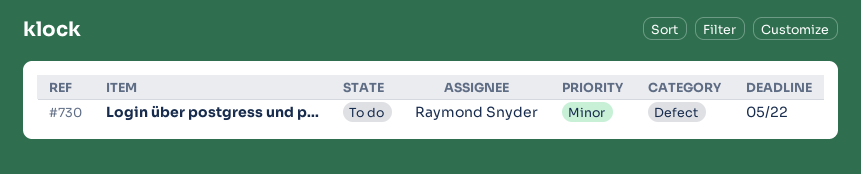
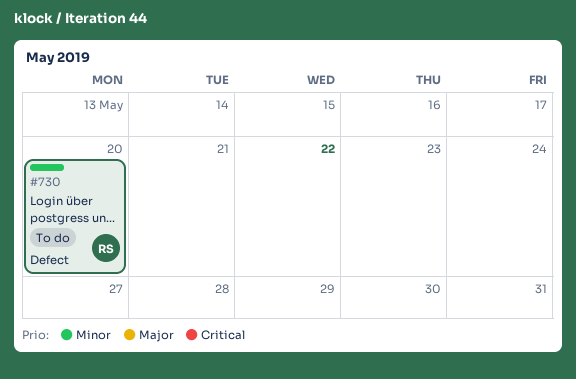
#730, due: May 22 -> May 20

